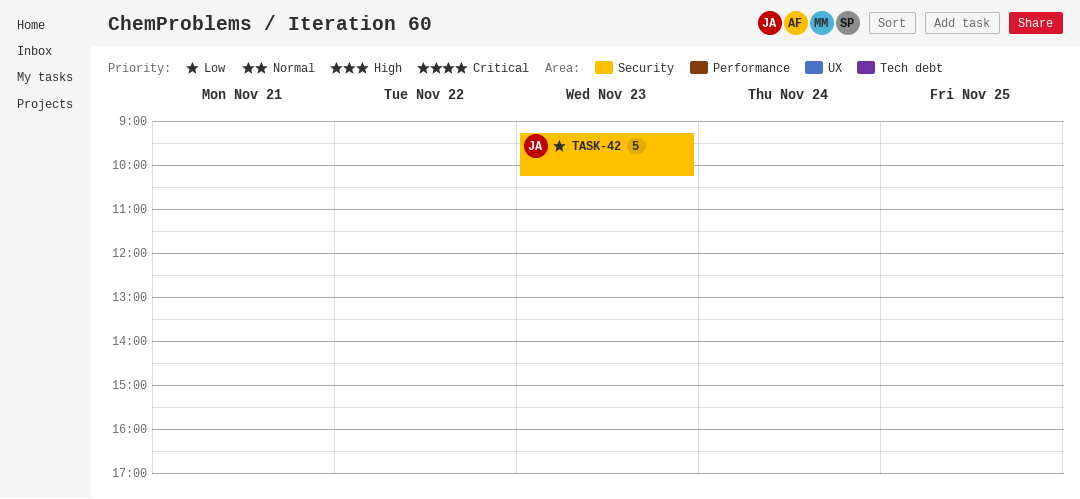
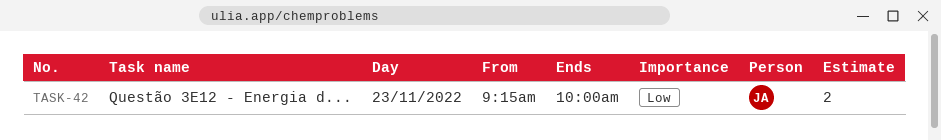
TASK-42, estimate: 5 -> 2
TASK-42, ends: 10:15 -> 10:00

